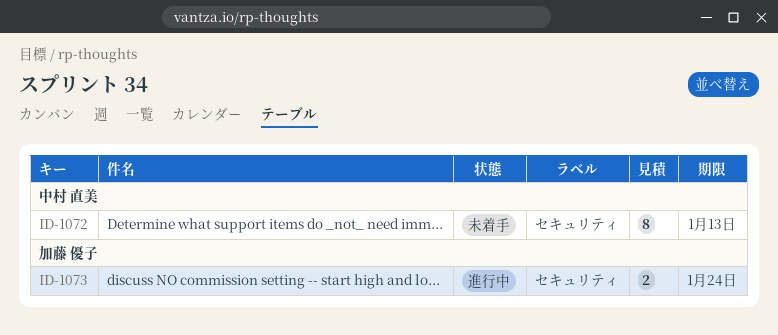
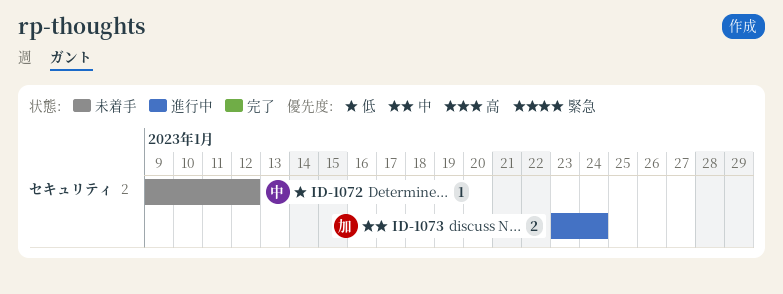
ID-1072, estimate: 8 -> 1
ID-1072, due: Jan 13 -> Jan 12

